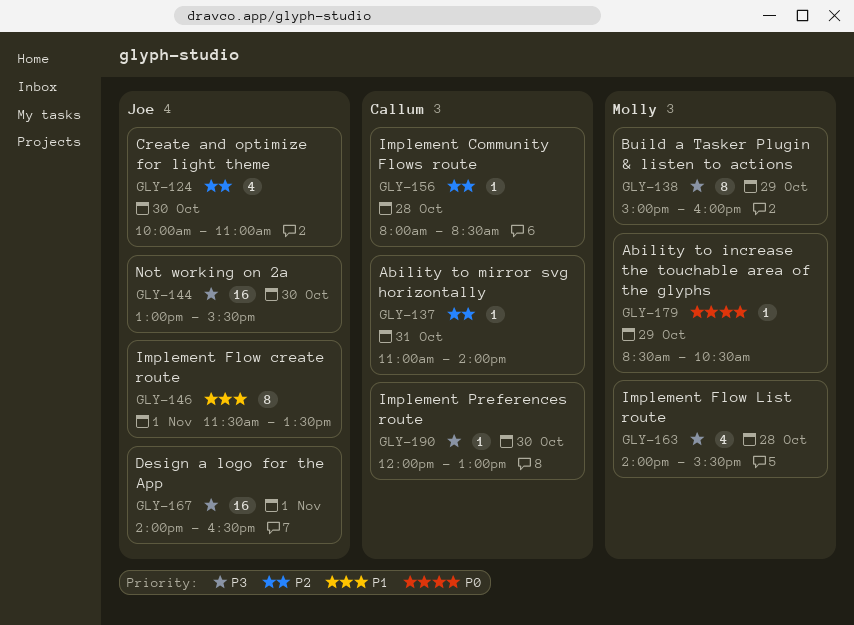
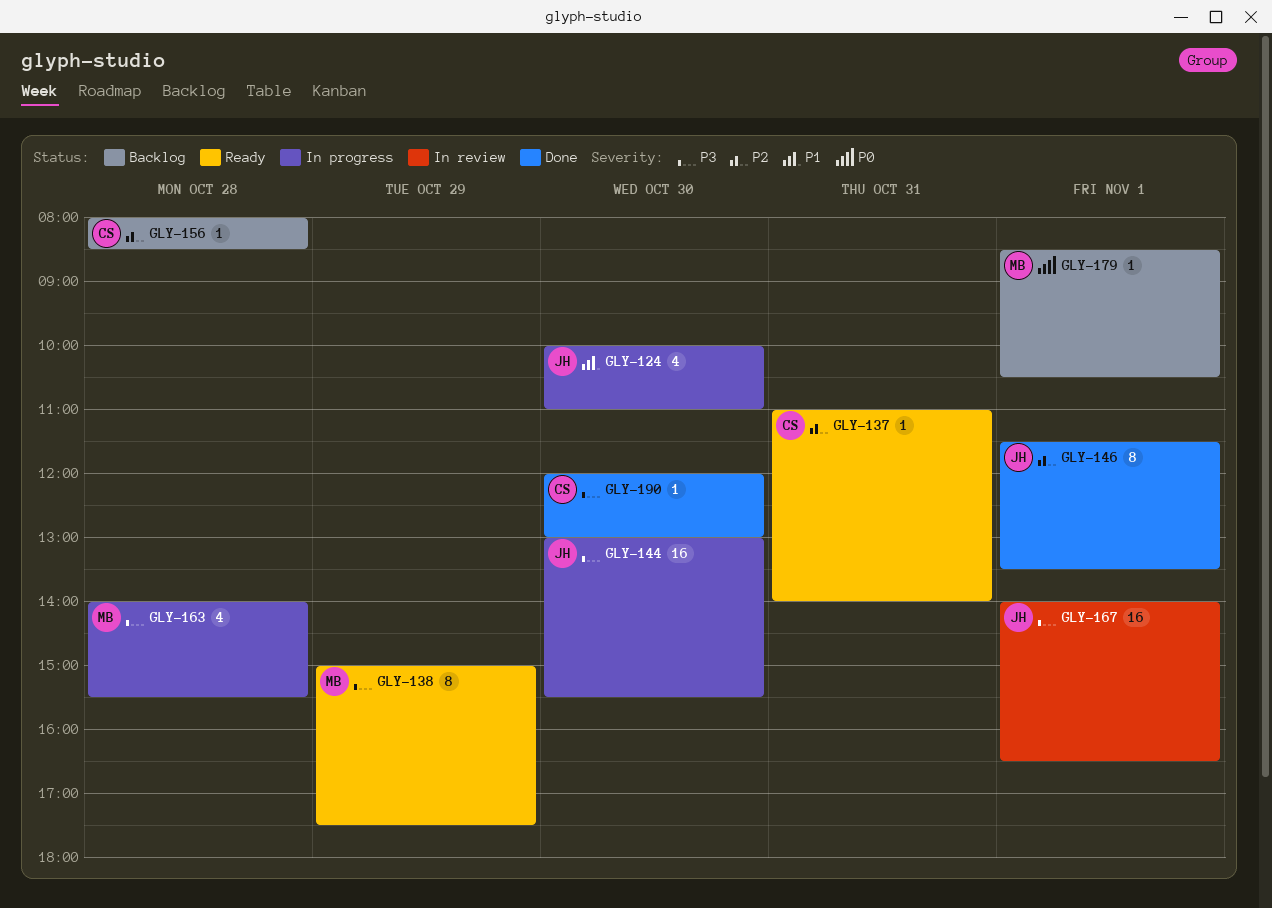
GLY-124, priority: P2 -> P1
GLY-138, ends: 16:00 -> 17:30
GLY-146, priority: P1 -> P2
GLY-179, day: Oct 29 -> Nov 1

